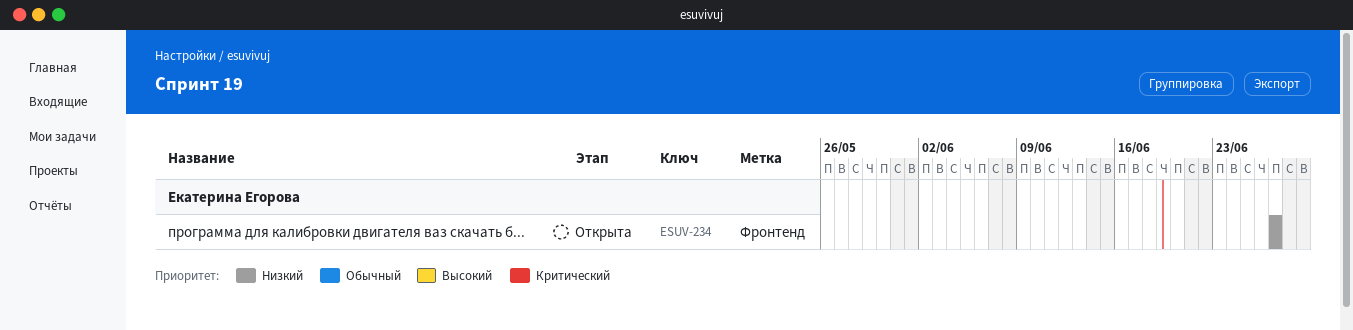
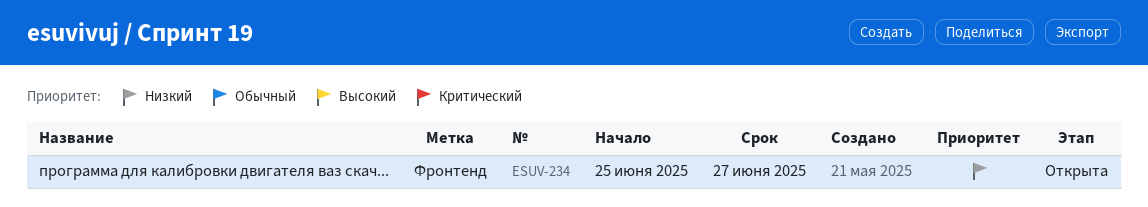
ESUV-234, start: Jun 27 -> Jun 25

